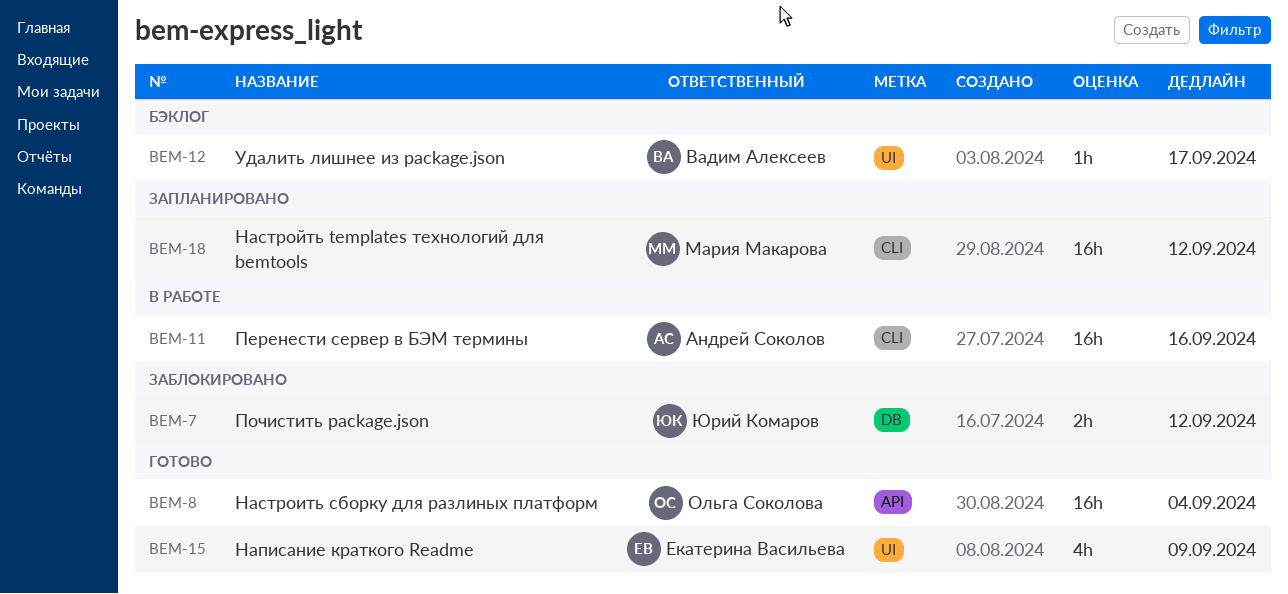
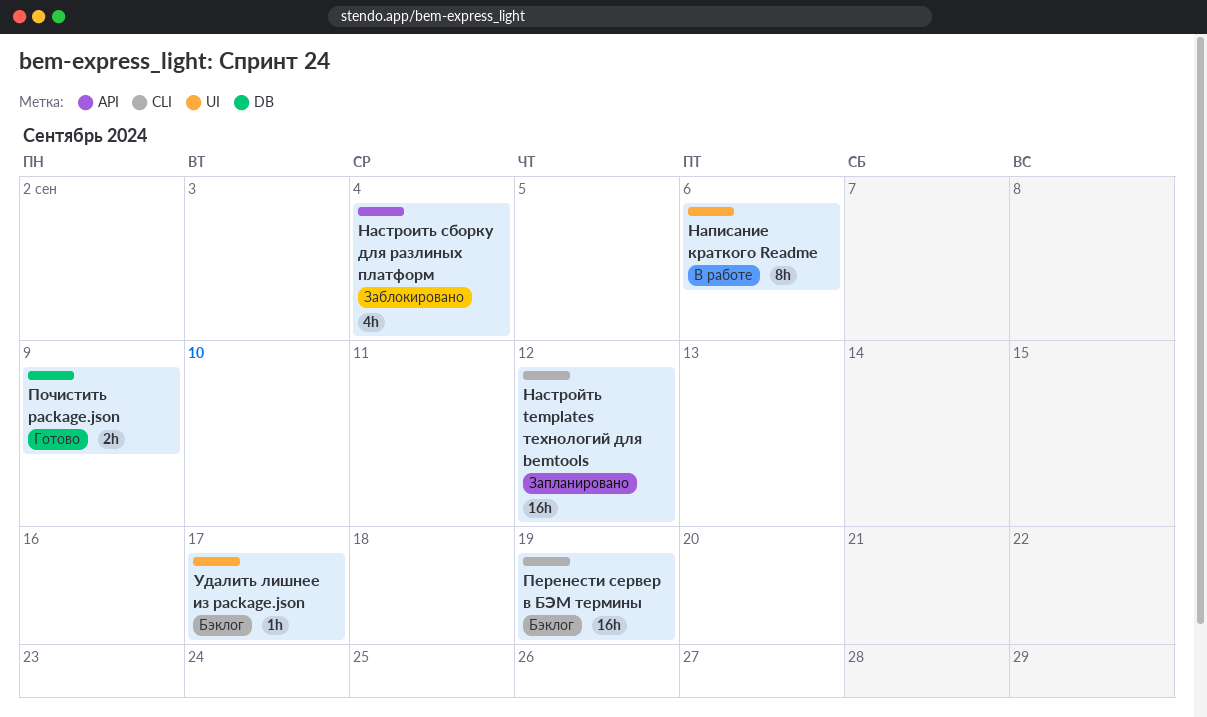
Написание краткого Readme, status: Готово -> В работе
Написание краткого Readme, estimate: 4h -> 8h
Написание краткого Readme, due: Sep 9 -> Sep 6
Настроить сборку для разлиных платформ, status: Готово -> Заблокировано
Настроить сборку для разлиных платформ, estimate: 16h -> 4h
Перенести сервер в БЭМ термины, status: В работе -> Бэклог
Перенести сервер в БЭМ термины, due: Sep 16 -> Sep 19
Почистить package.json, status: Заблокировано -> Готово
Почистить package.json, due: Sep 12 -> Sep 9

